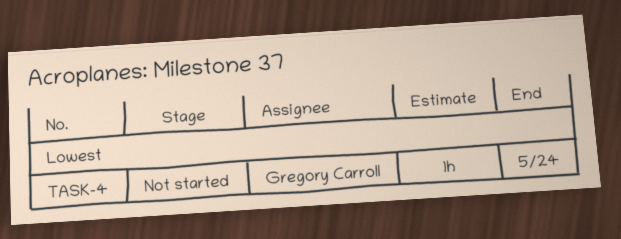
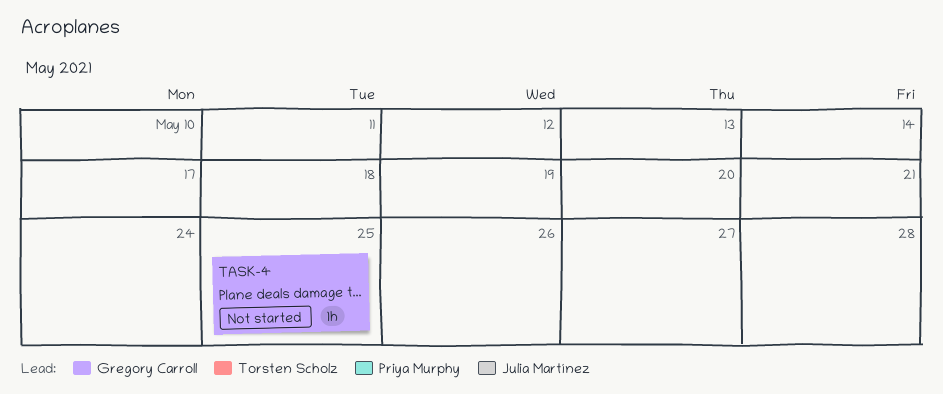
TASK-4, due: May 24 -> May 25

